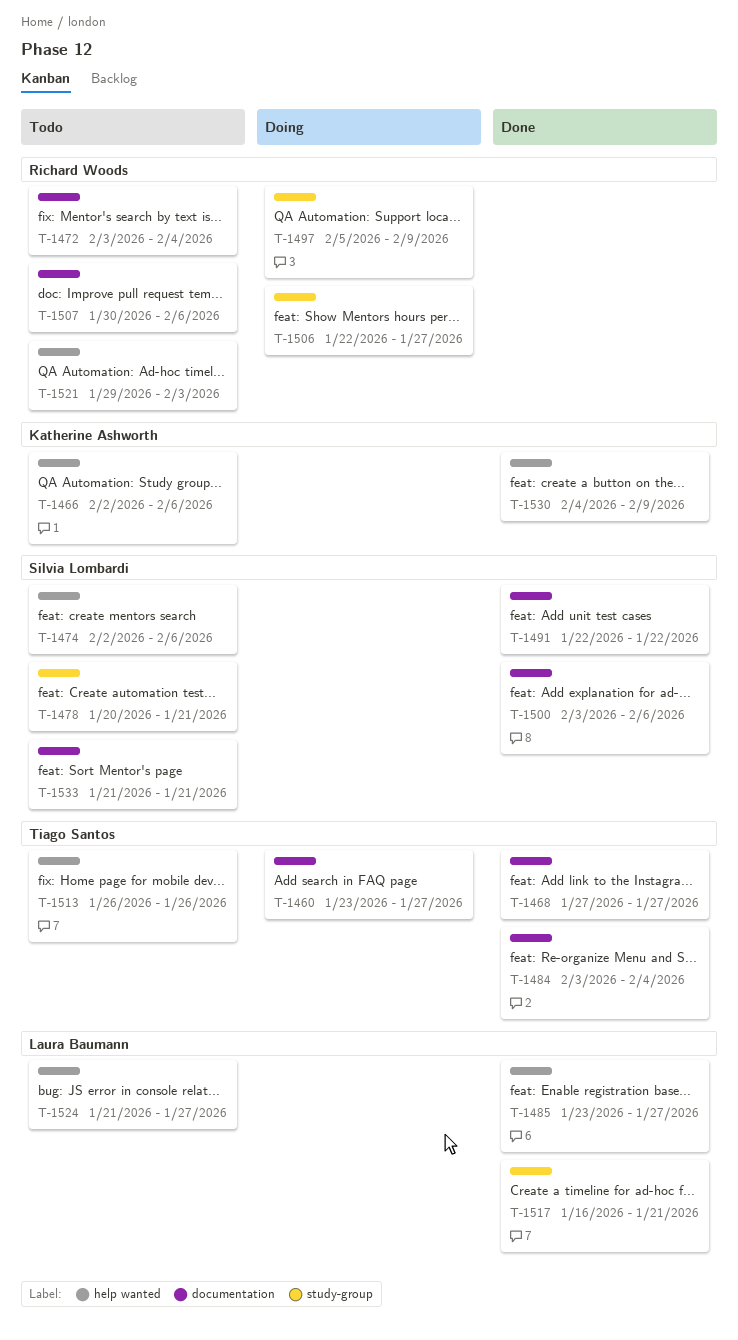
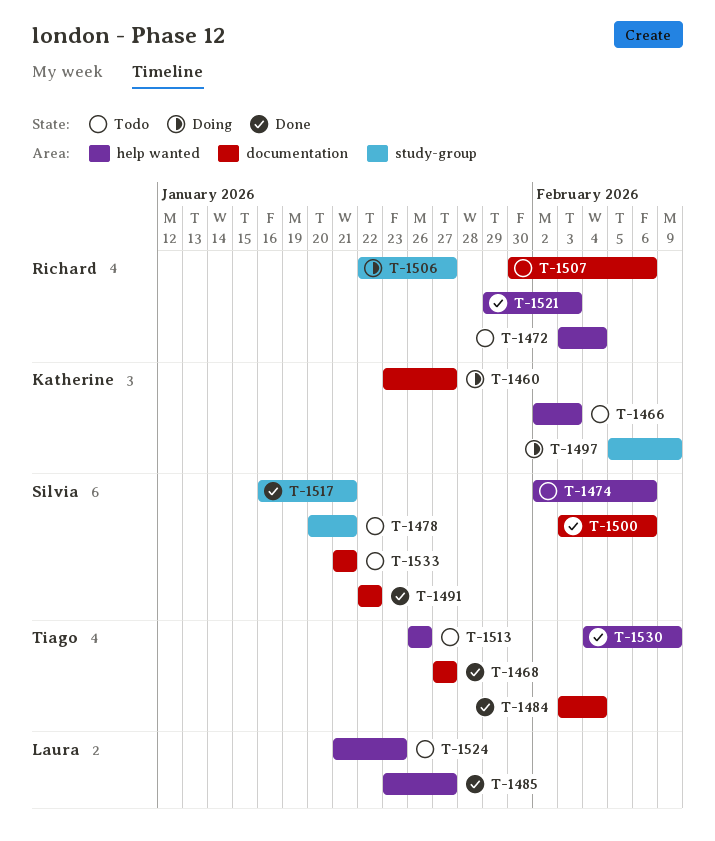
T-1460, owner: Tiago Santos -> Katherine Ashworth
T-1466, due: Feb 6 -> Feb 3
T-1472, label: documentation -> help wanted
T-1497, owner: Richard Woods -> Katherine Ashworth
T-1517, owner: Laura Baumann -> Silvia Lombardi
T-1521, status: Todo -> Done
T-1524, due: Jan 27 -> Jan 23
T-1530, owner: Katherine Ashworth -> Tiago Santos

